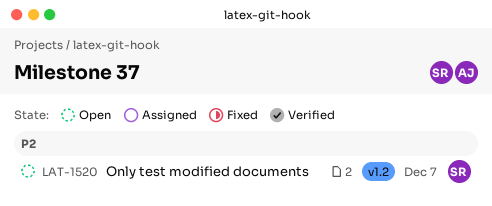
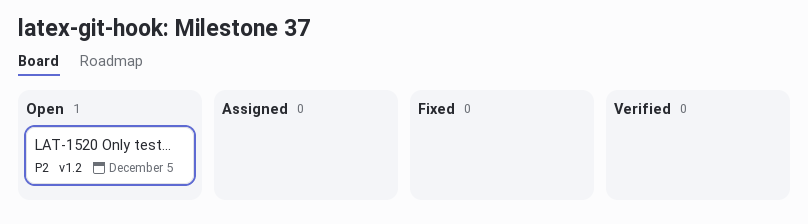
LAT-1520, due: Dec 7 -> Dec 5

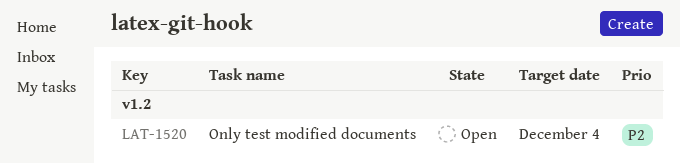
LAT-1520, due: Dec 5 -> Dec 4

